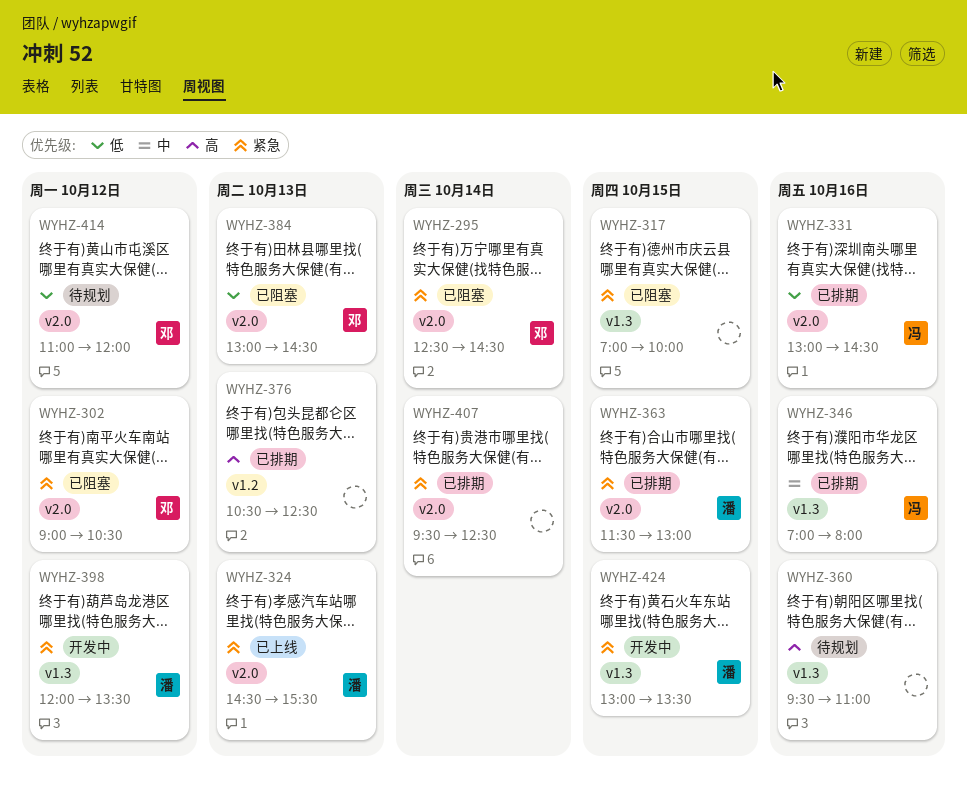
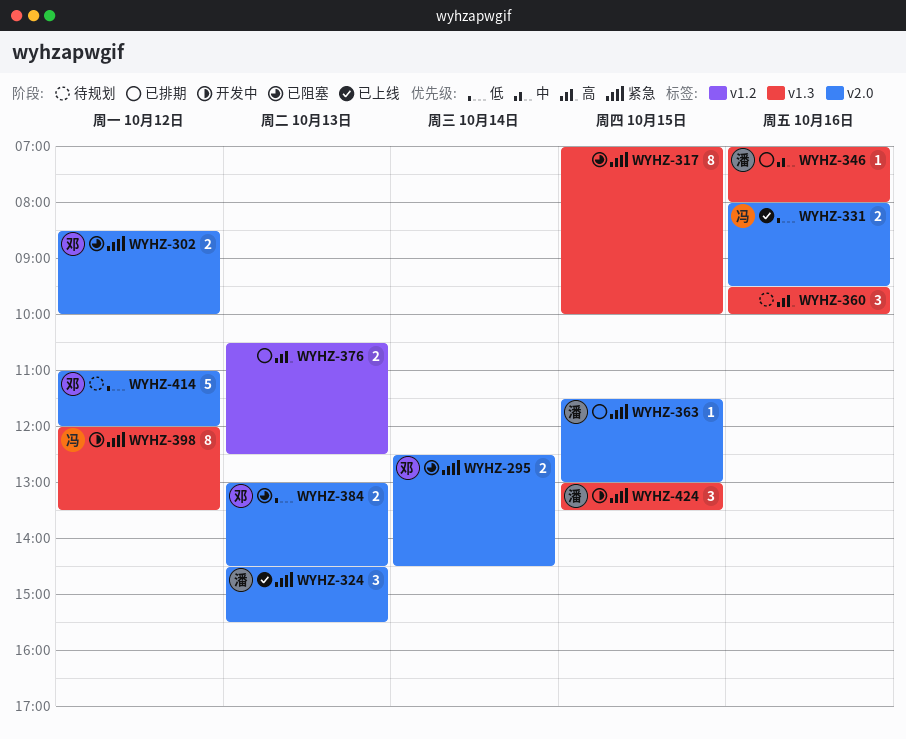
WYHZ-302, begins: 09:00 -> 08:30
WYHZ-302, ends: 10:30 -> 10:00
WYHZ-331, status: 已排期 -> 已上线
WYHZ-331, begins: 13:00 -> 08:00
WYHZ-331, ends: 14:30 -> 09:30
WYHZ-346, owner: 冯 -> 潘
WYHZ-360, ends: 11:00 -> 10:00
WYHZ-398, owner: 潘 -> 冯
WYHZ-407: present -> none

